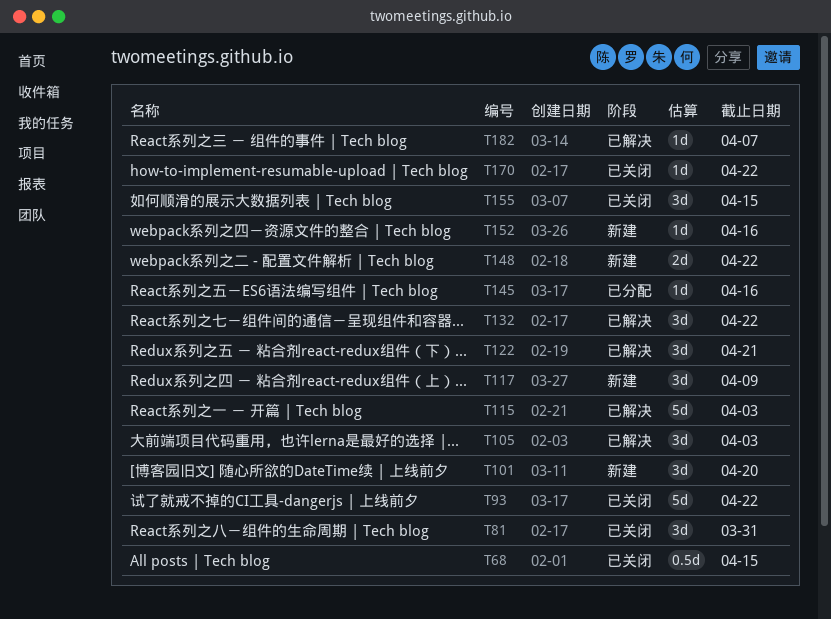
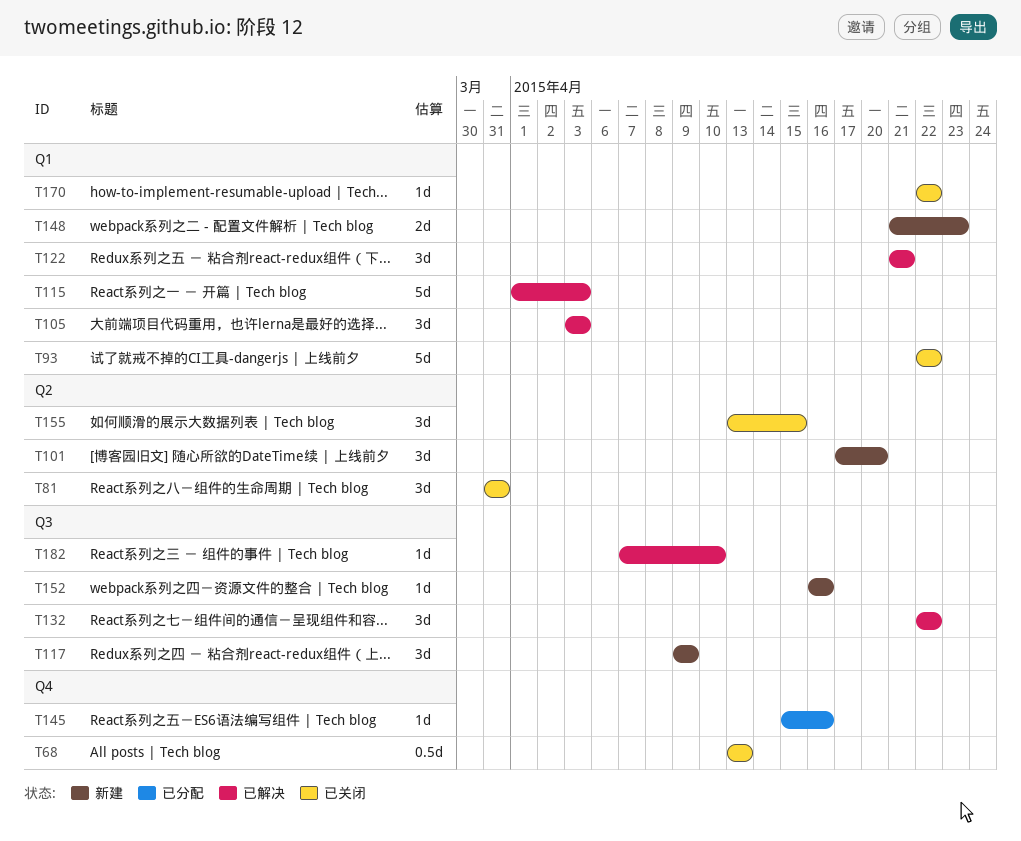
T68, due: Apr 15 -> Apr 13
T148, due: Apr 22 -> Apr 23
T182, due: Apr 7 -> Apr 10

